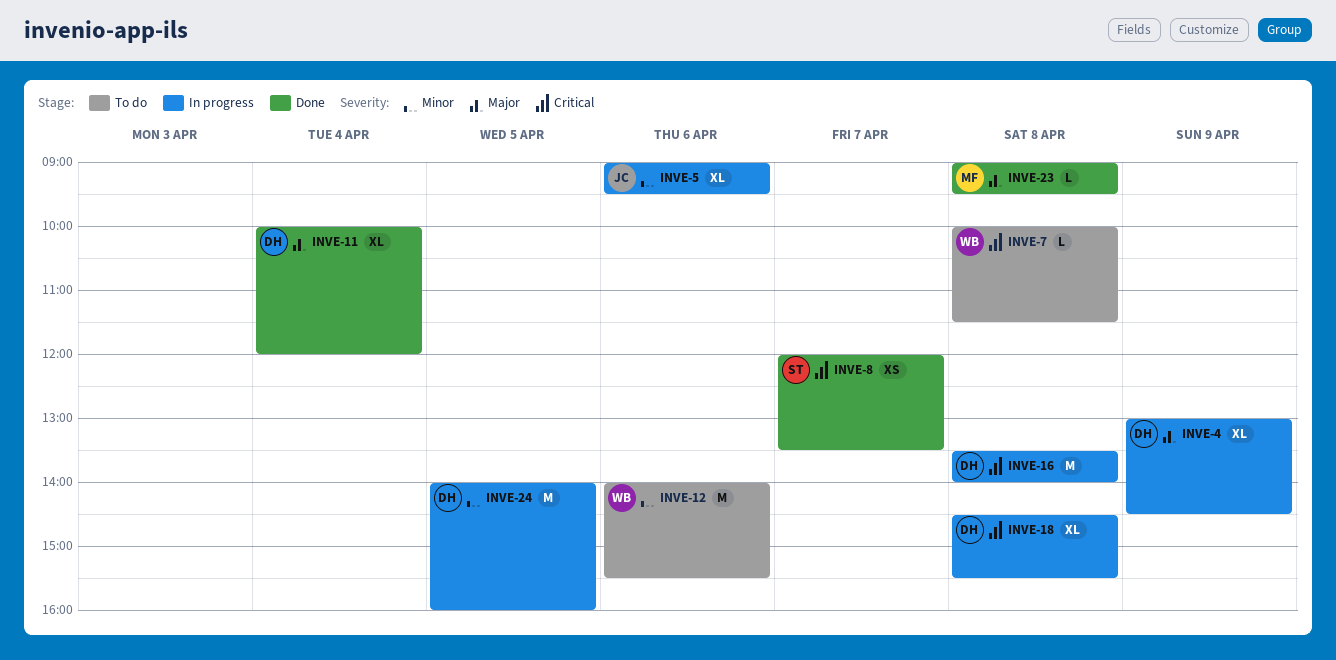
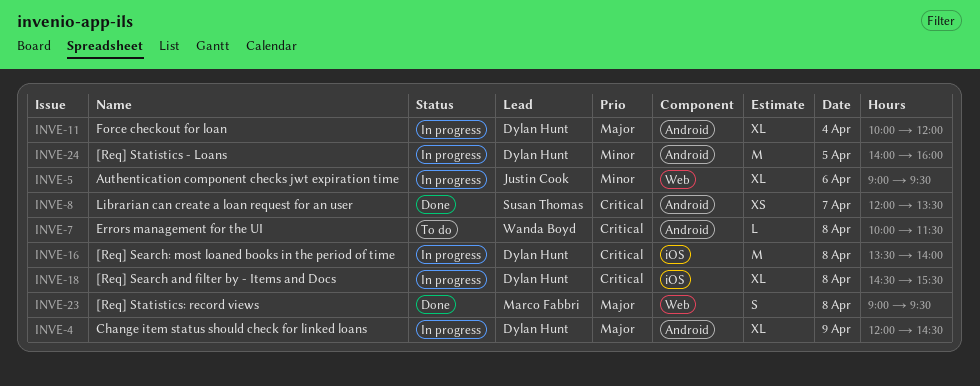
INVE-4, begins: 13:00 -> 12:00
INVE-11, status: Done -> In progress
INVE-12: present -> none
INVE-23, estimate: L -> S

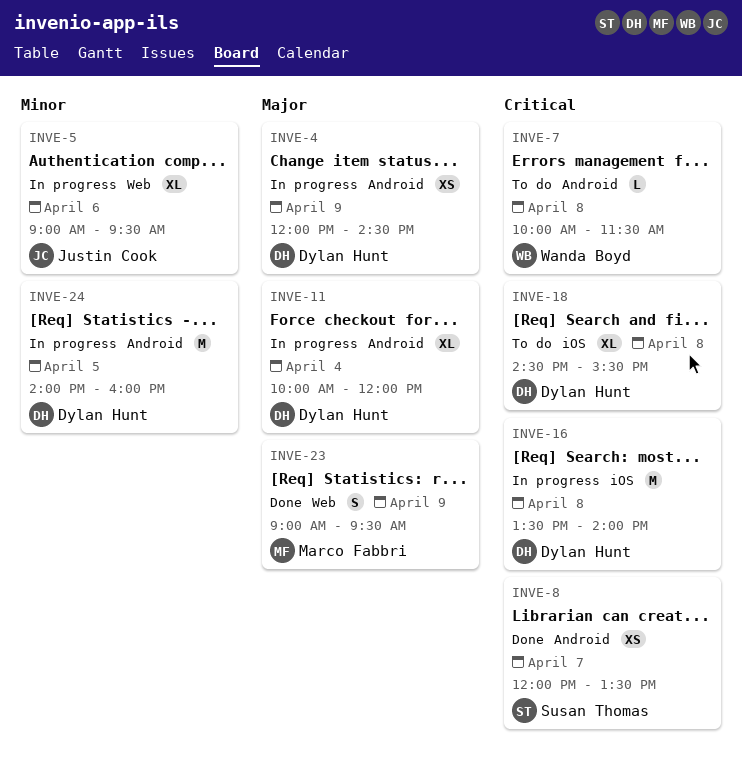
INVE-4, estimate: XL -> XS
INVE-18, status: In progress -> To do
INVE-23, day: Apr 8 -> Apr 9

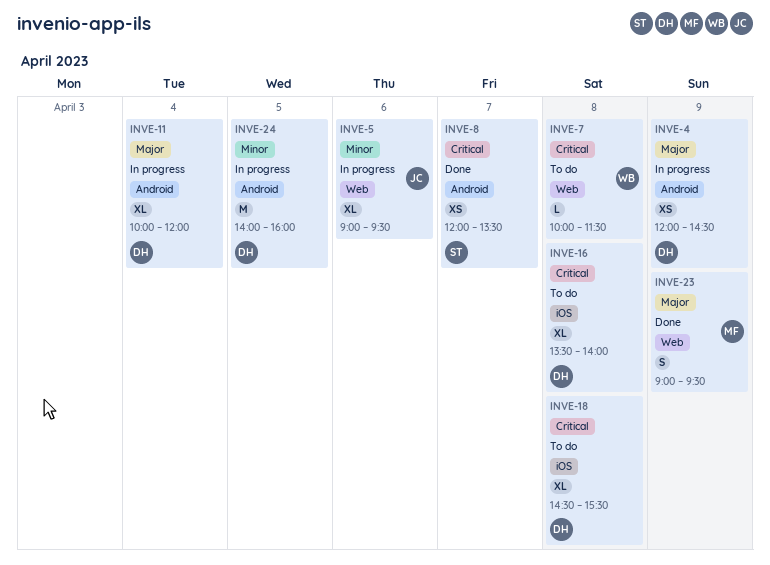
INVE-7, label: Android -> Web
INVE-16, status: In progress -> To do
INVE-16, estimate: M -> XL

